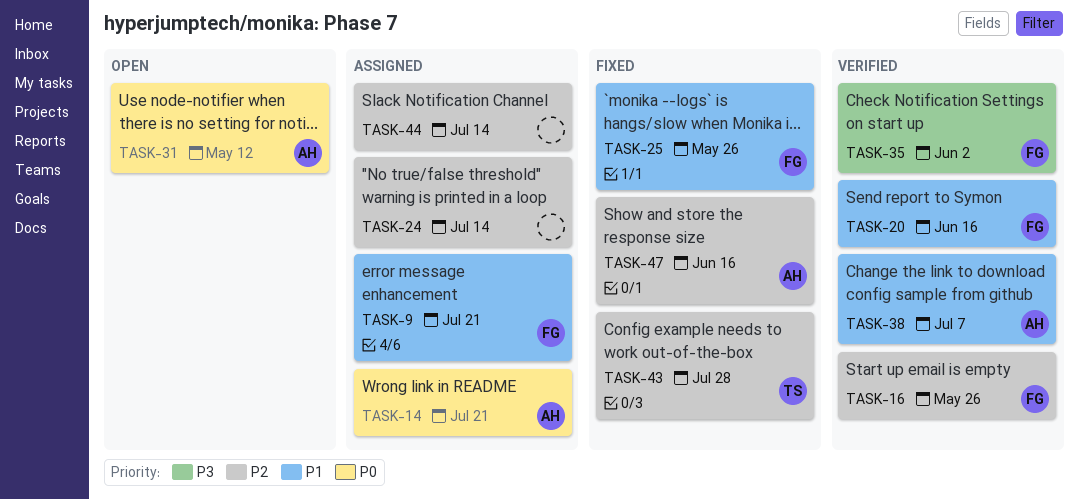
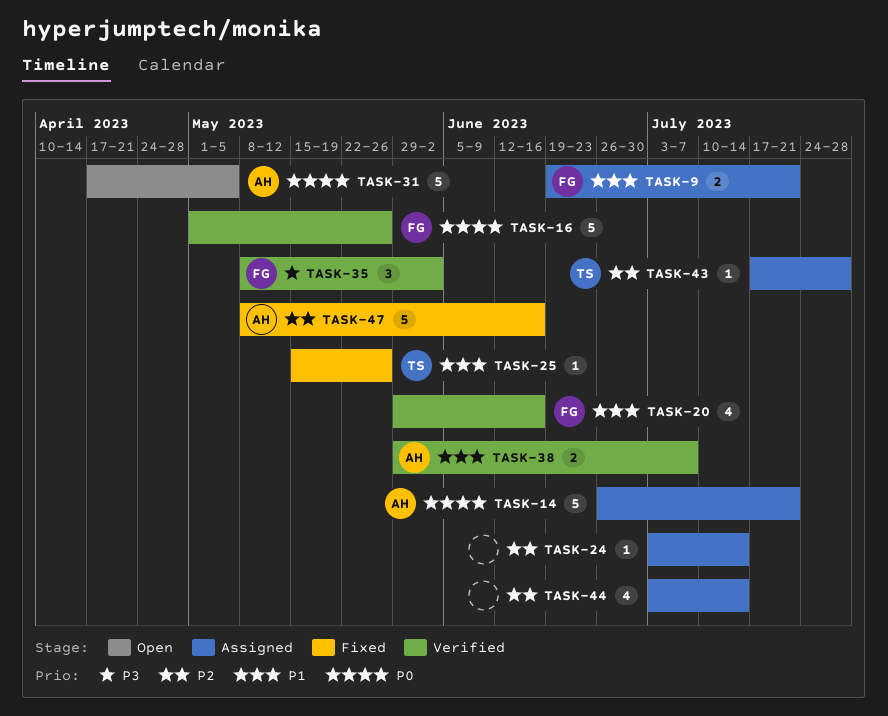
TASK-16, priority: P2 -> P0
TASK-25, owner: FG -> TS
TASK-31, due: May 12 -> May 5
TASK-43, status: Fixed -> Assigned

